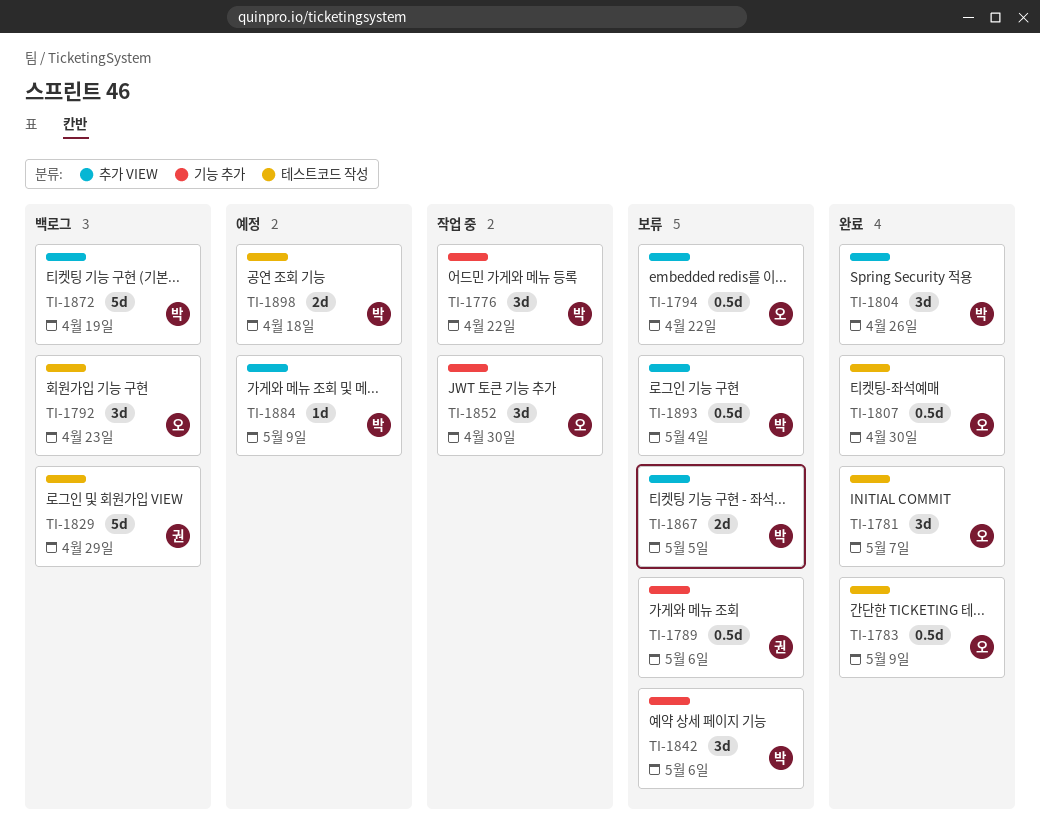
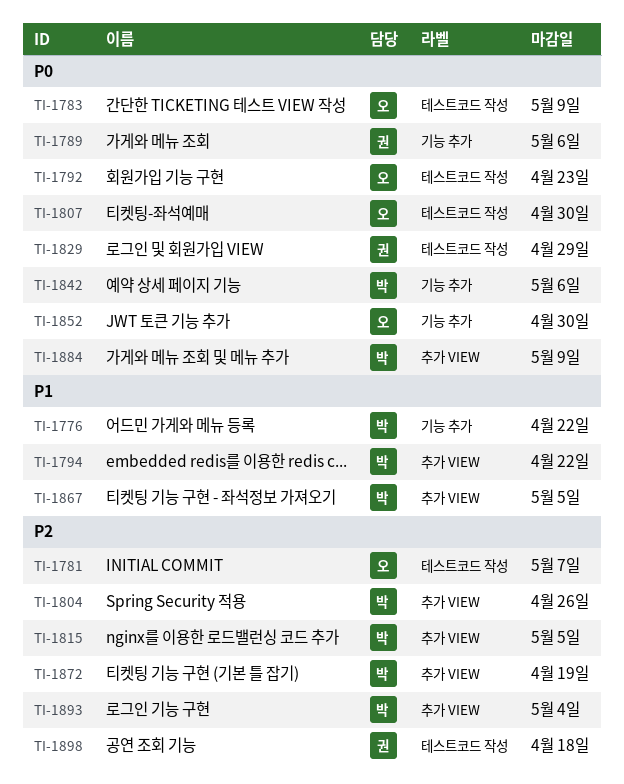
TI-1794, owner: 오 -> 박
TI-1815: none -> present
TI-1898, owner: 박 -> 권

